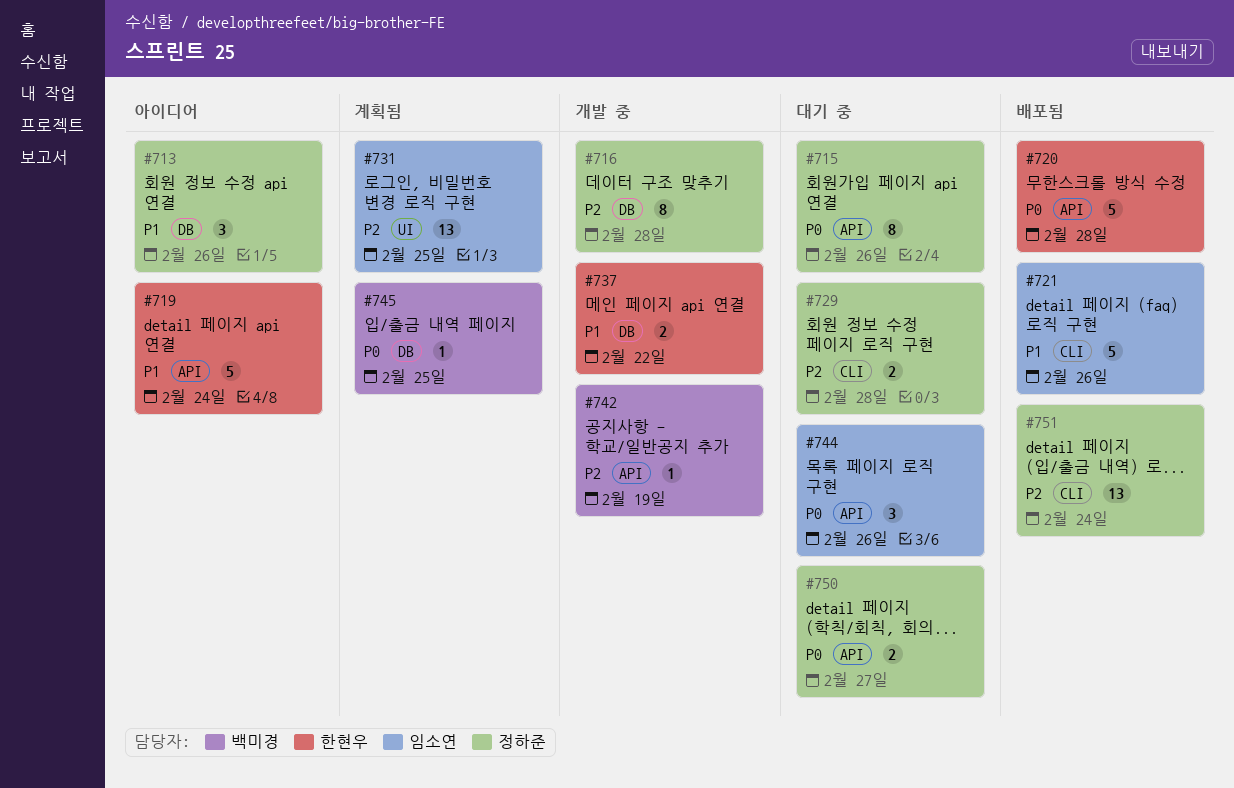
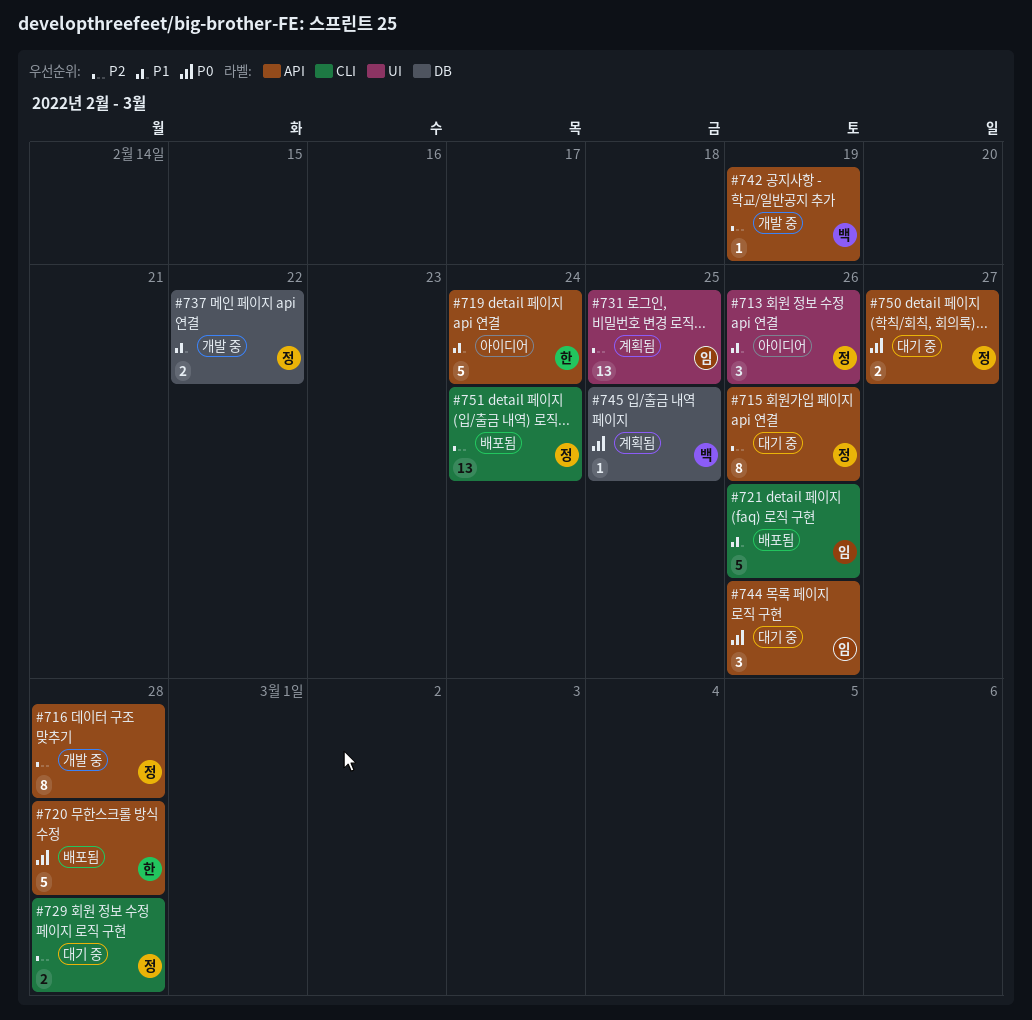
#713, label: DB -> UI
#715, priority: P0 -> P2
#716, label: DB -> API
#737, owner: 한현우 -> 정하준

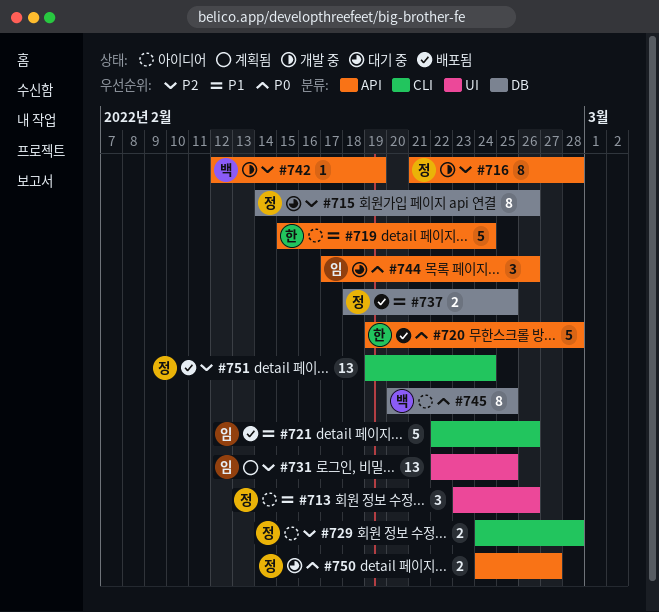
#715, label: API -> DB
#729, status: 대기 중 -> 아이디어
#737, status: 개발 중 -> 배포됨
#737, due: Feb 22 -> Feb 25
#745, status: 계획됨 -> 아이디어
#745, estimate: 1 -> 8

